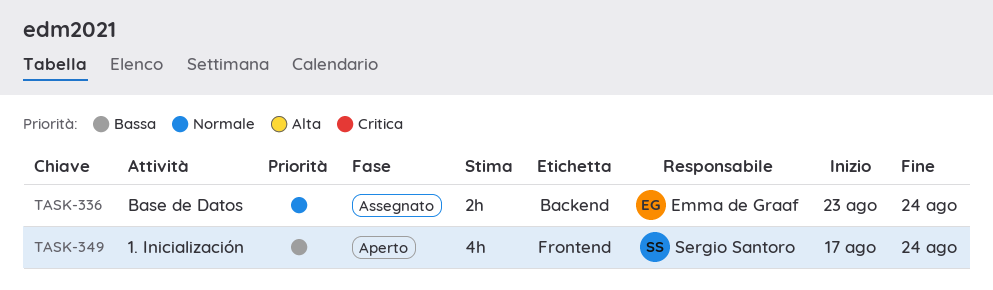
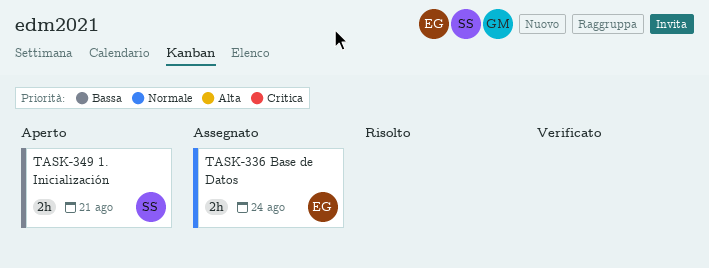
TASK-349, estimate: 4h -> 2h
TASK-349, due: Aug 24 -> Aug 21

